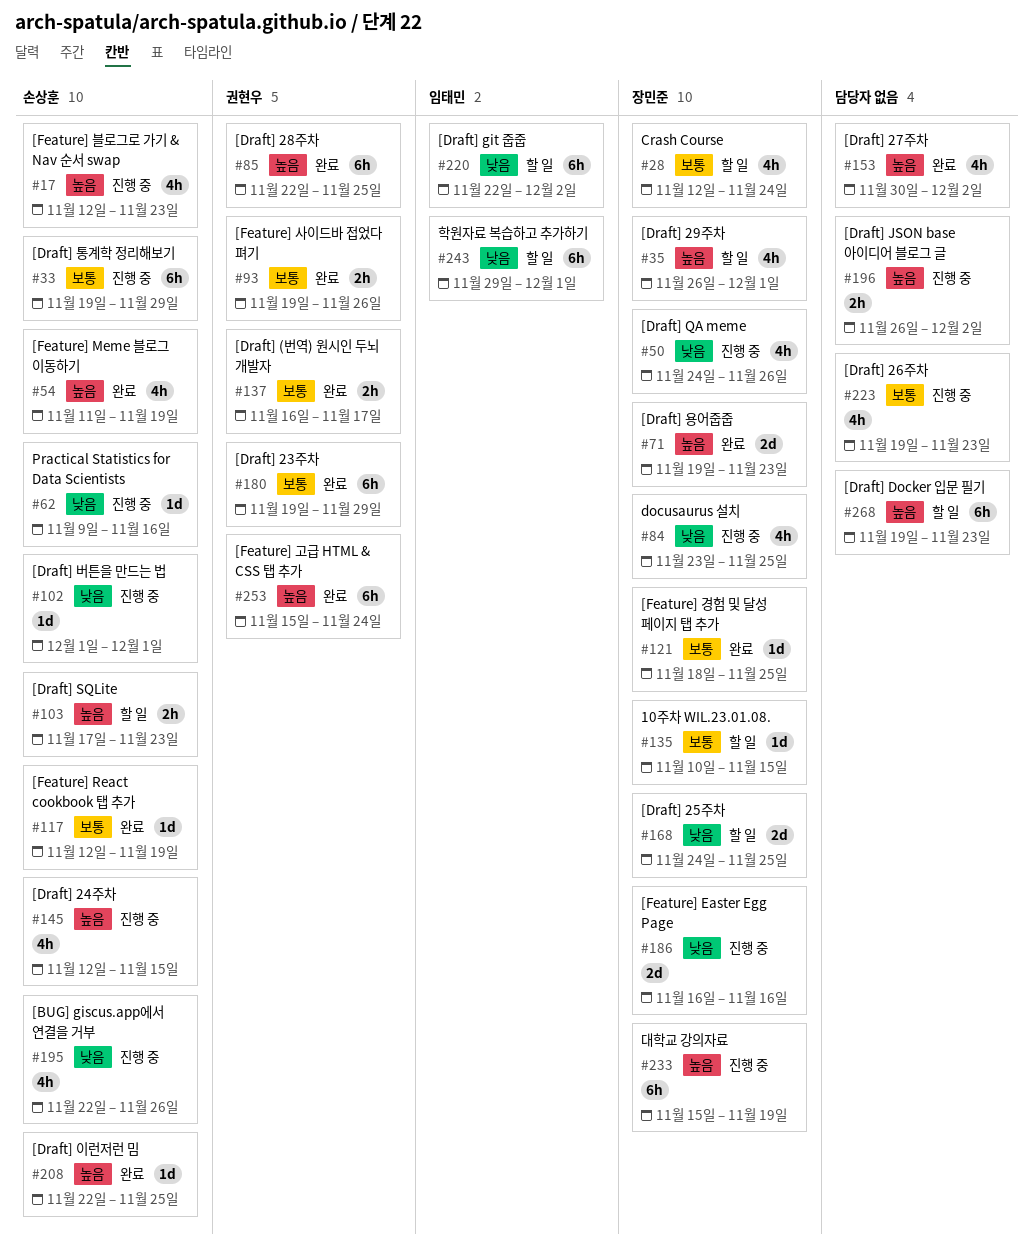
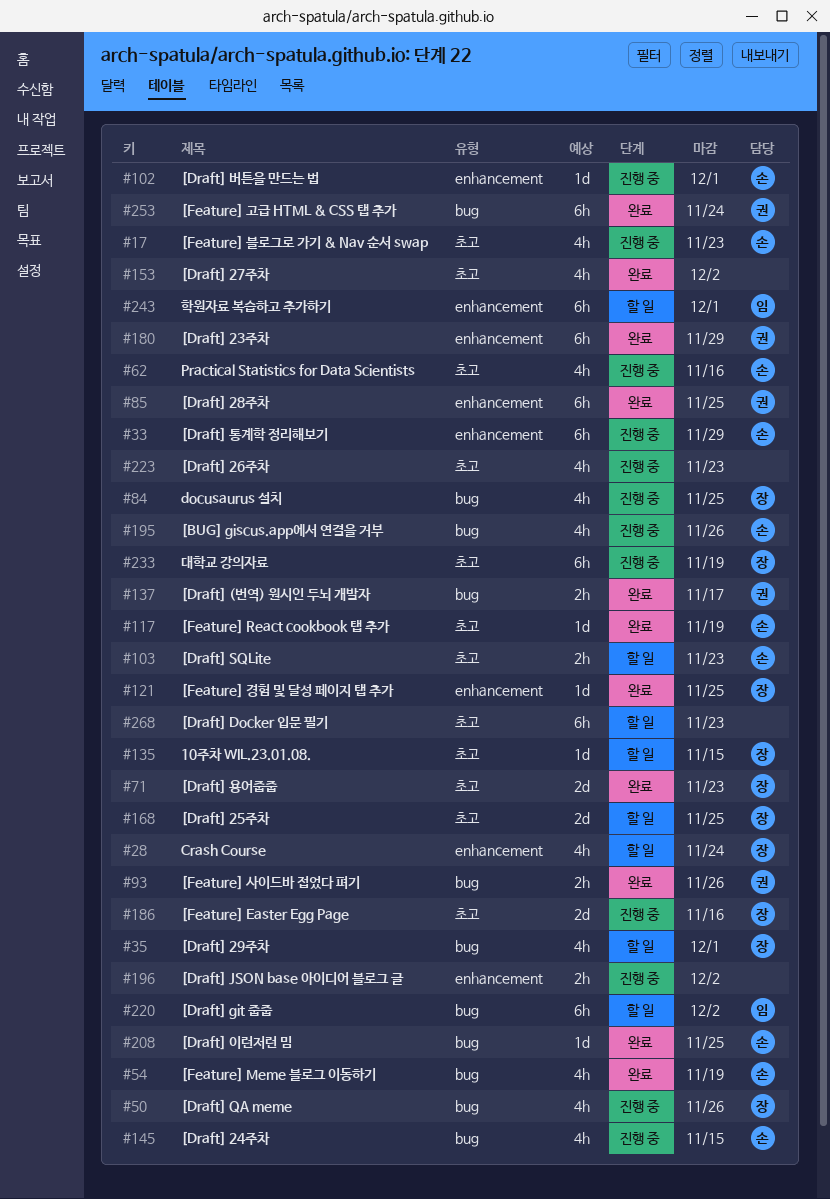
#62, estimate: 1d -> 4h

